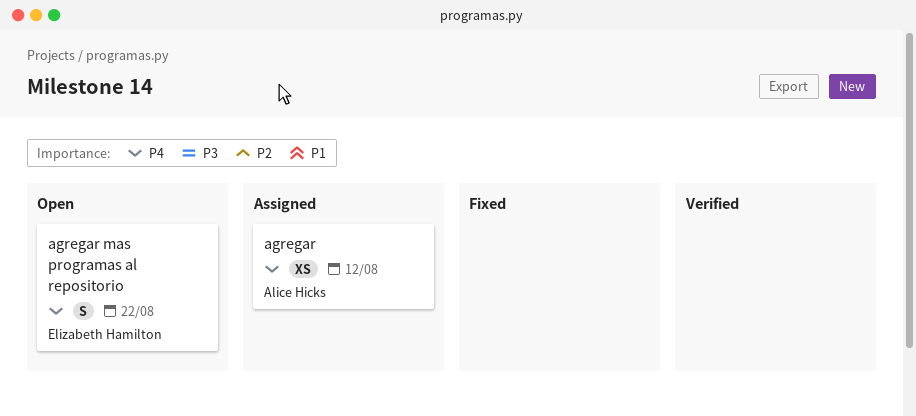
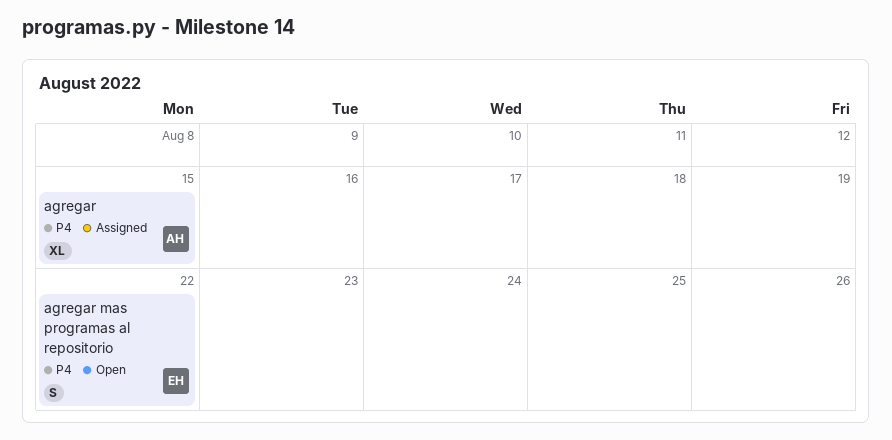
agregar, estimate: XS -> XL
agregar, due: Aug 12 -> Aug 15

